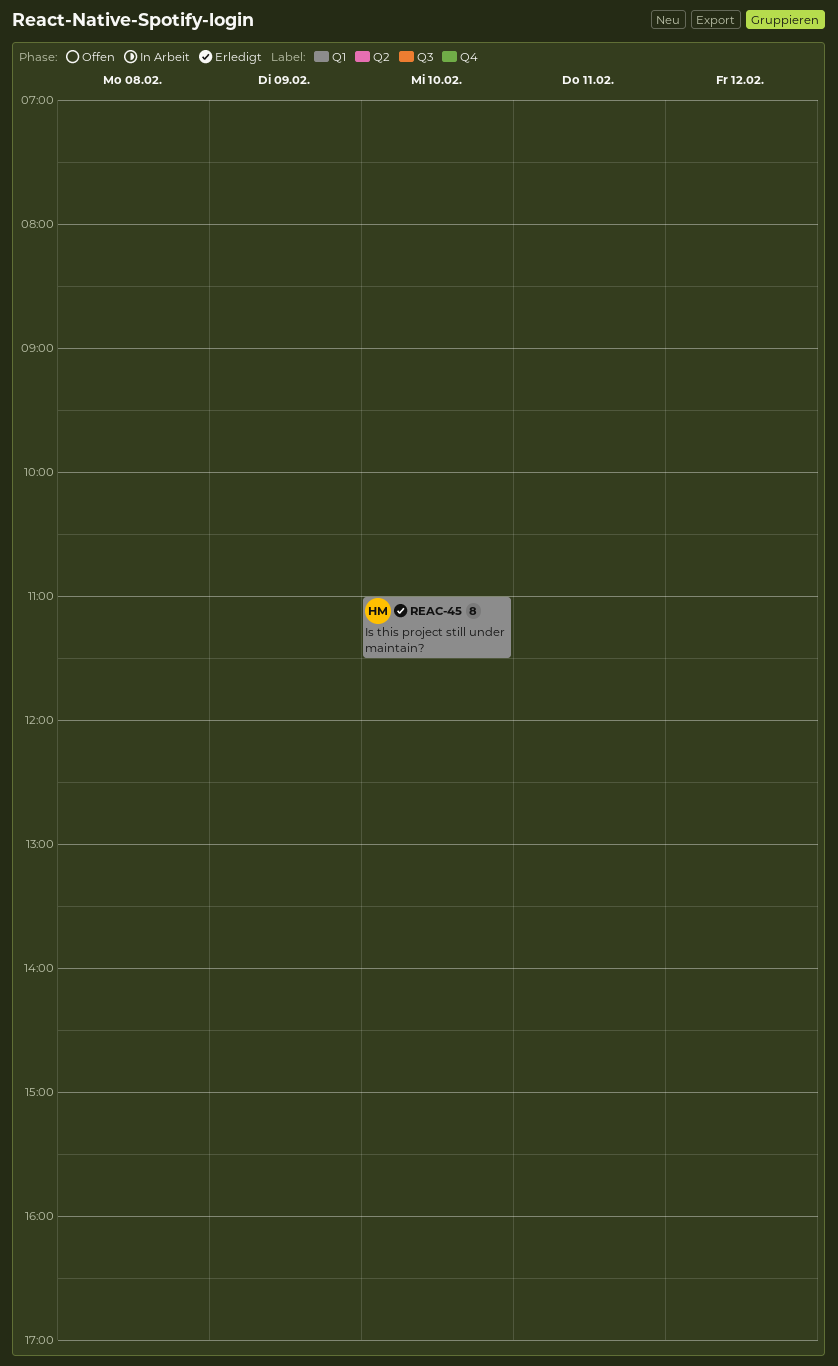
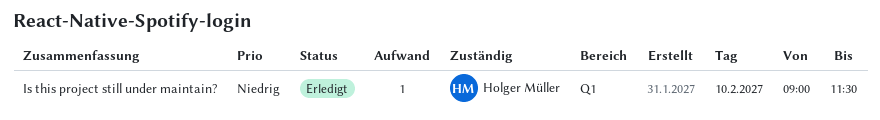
Is this project still under maintain?, estimate: 8 -> 1
Is this project still under maintain?, begins: 11:00 -> 09:00

